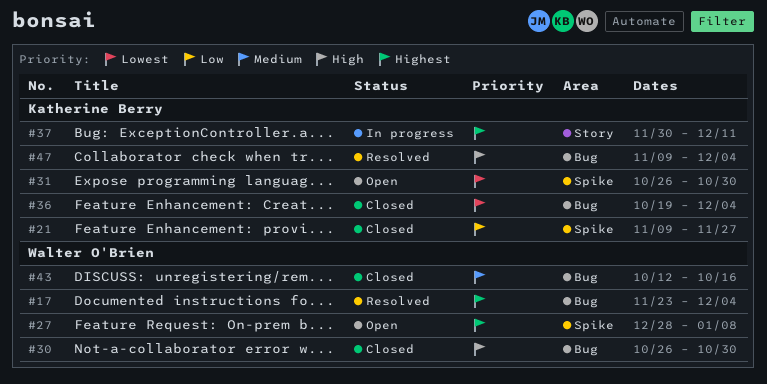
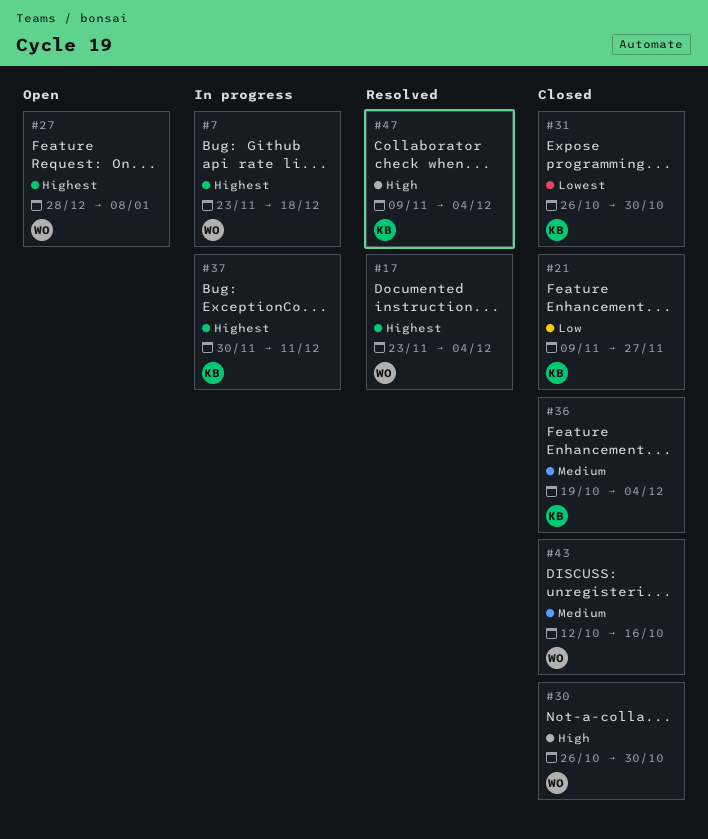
#7: none -> present
#31, status: Open -> Closed
#36, priority: Lowest -> Medium

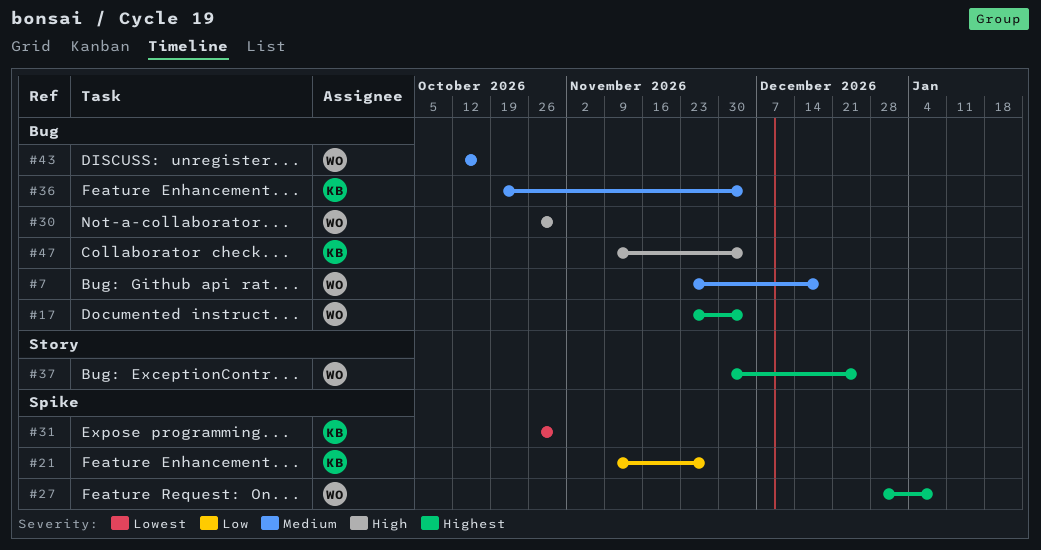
#7, priority: Highest -> Medium
#37, owner: KB -> WO
#37, due: Dec 11 -> Dec 25

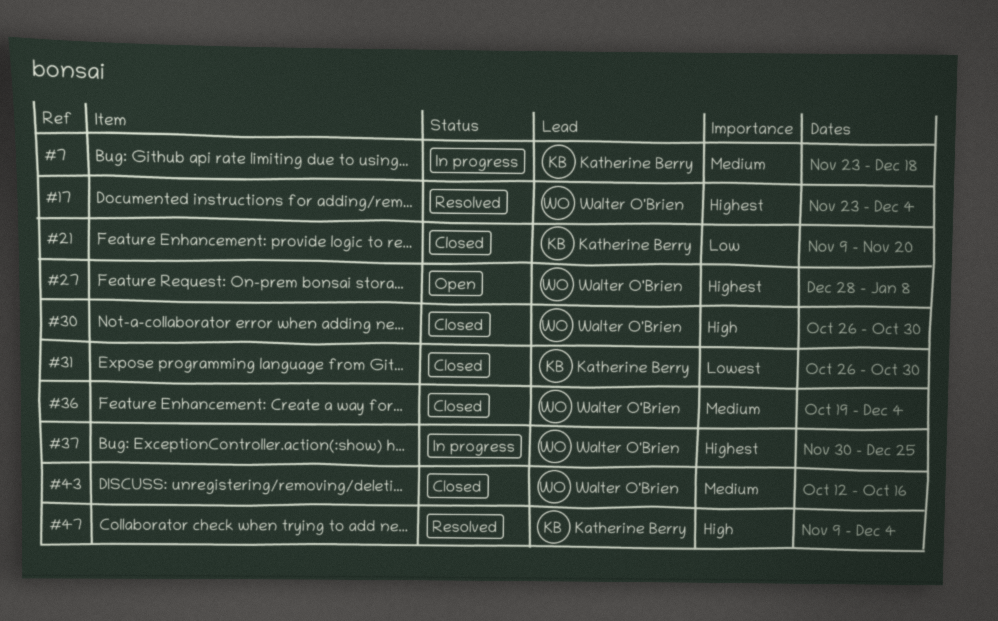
#7, owner: Walter O'Brien -> Katherine Berry
#21, due: Nov 27 -> Nov 20
#36, owner: Katherine Berry -> Walter O'Brien

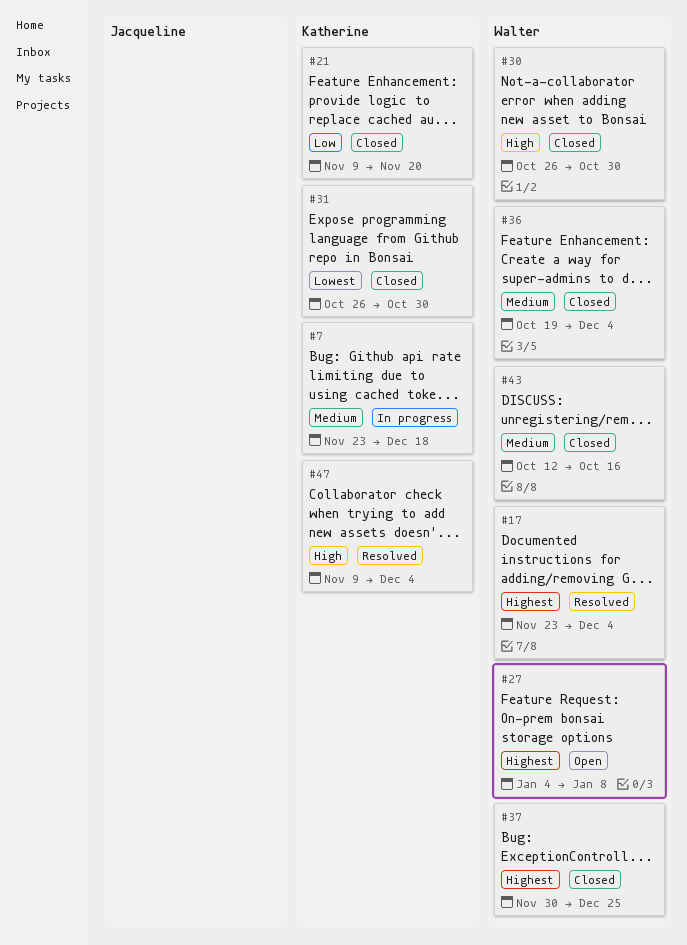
#27, start: Dec 28 -> Jan 4
#37, status: In progress -> Closed

